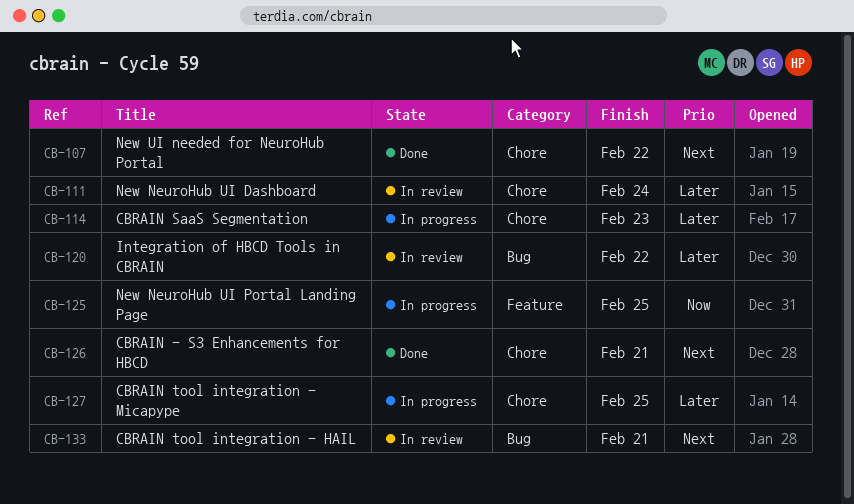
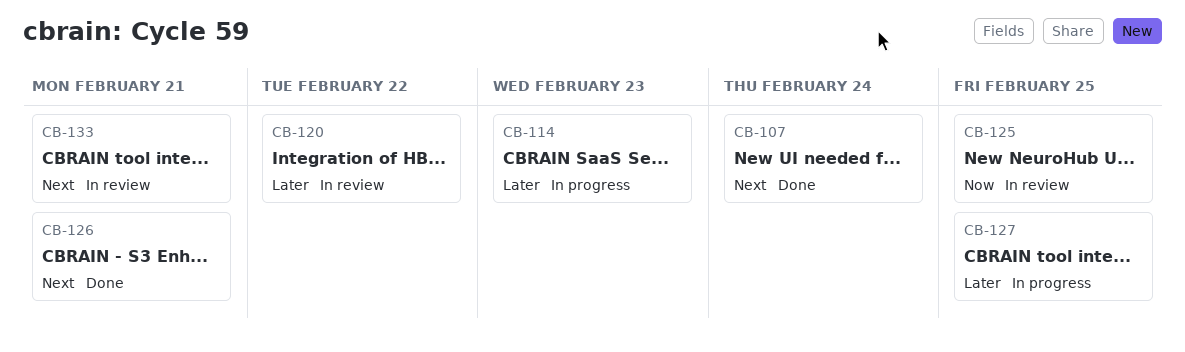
CB-107, due: Feb 22 -> Feb 24
CB-111: present -> none
CB-125, status: In progress -> In review

